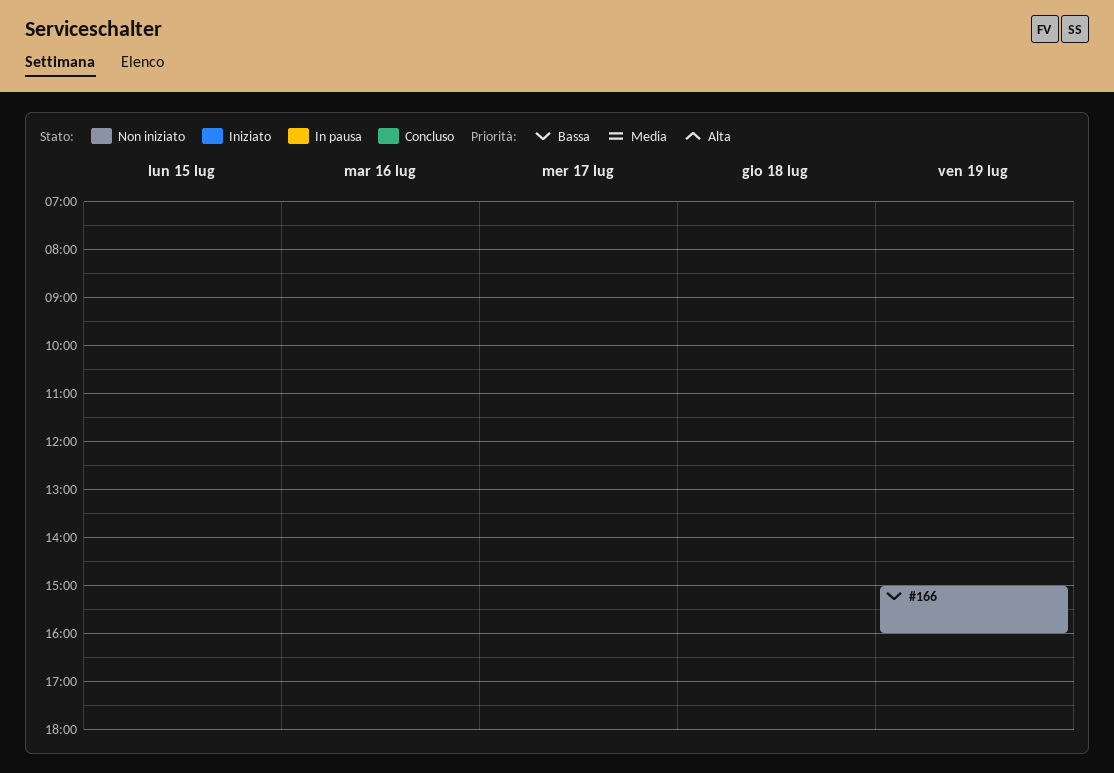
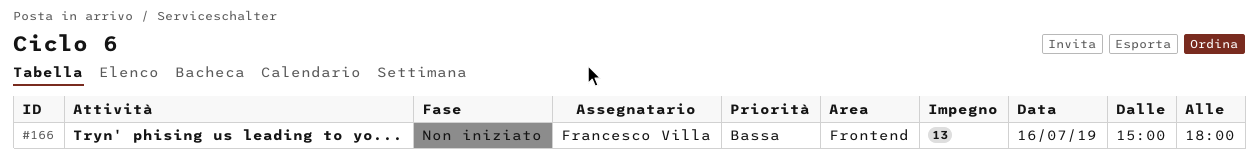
#166, day: Jul 19 -> Jul 16
#166, ends: 16:00 -> 18:00

